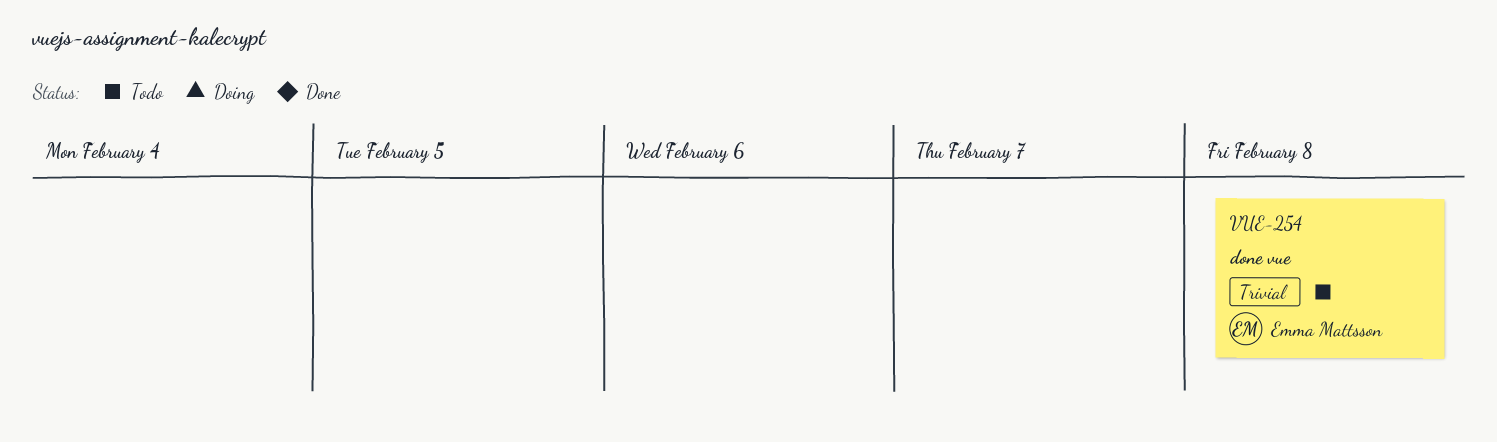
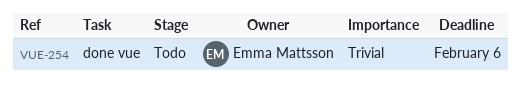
VUE-254, due: Feb 8 -> Feb 6

